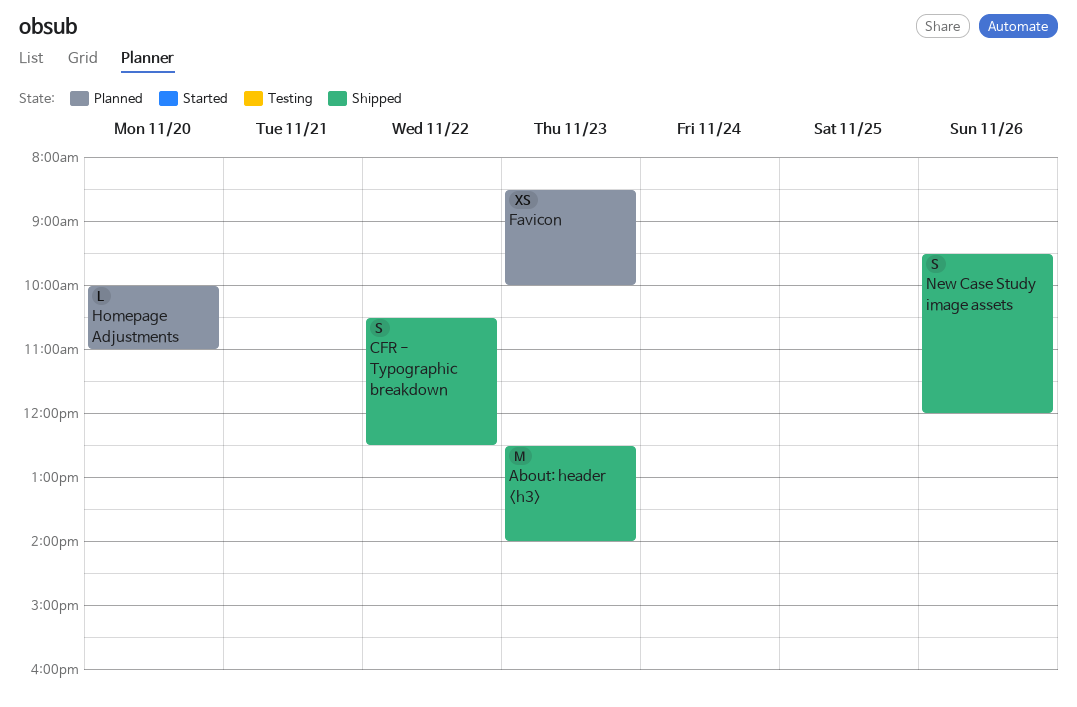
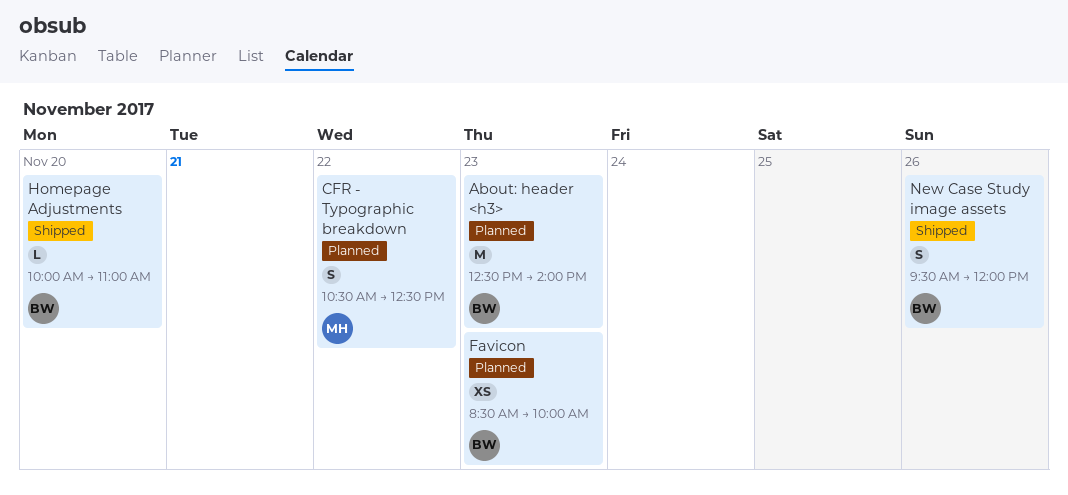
About: header <h3>, status: Shipped -> Planned
CFR - Typographic breakdown, status: Shipped -> Planned
Homepage Adjustments, status: Planned -> Shipped

